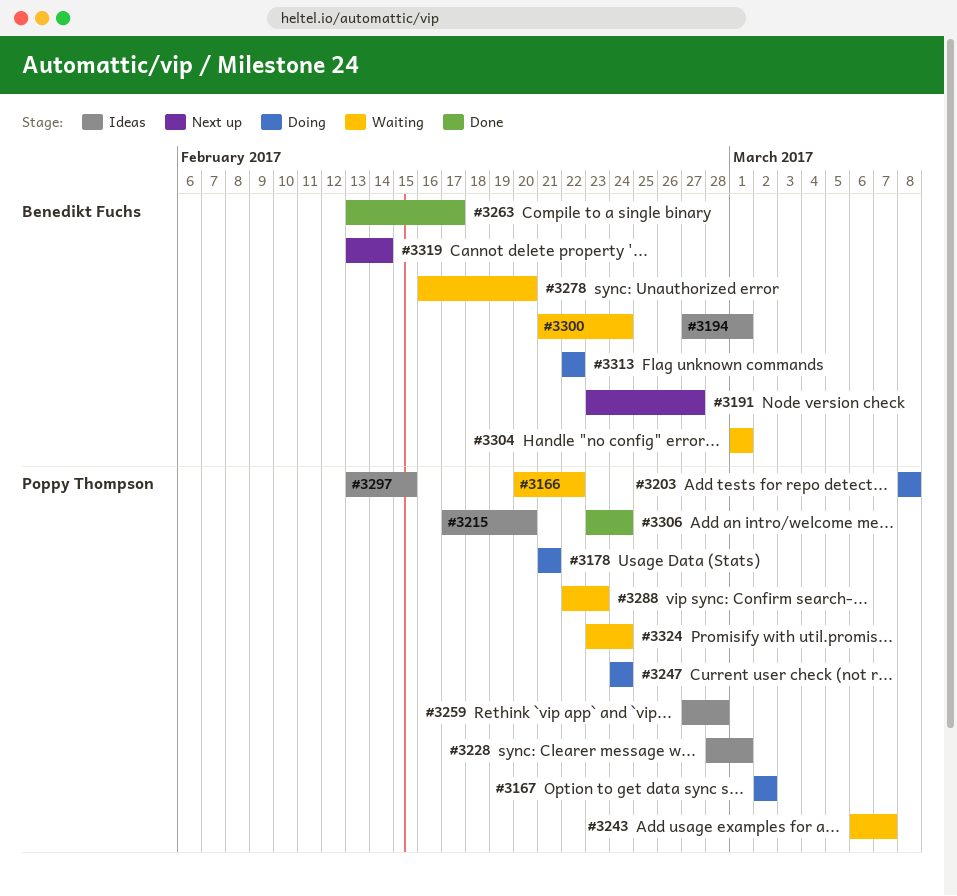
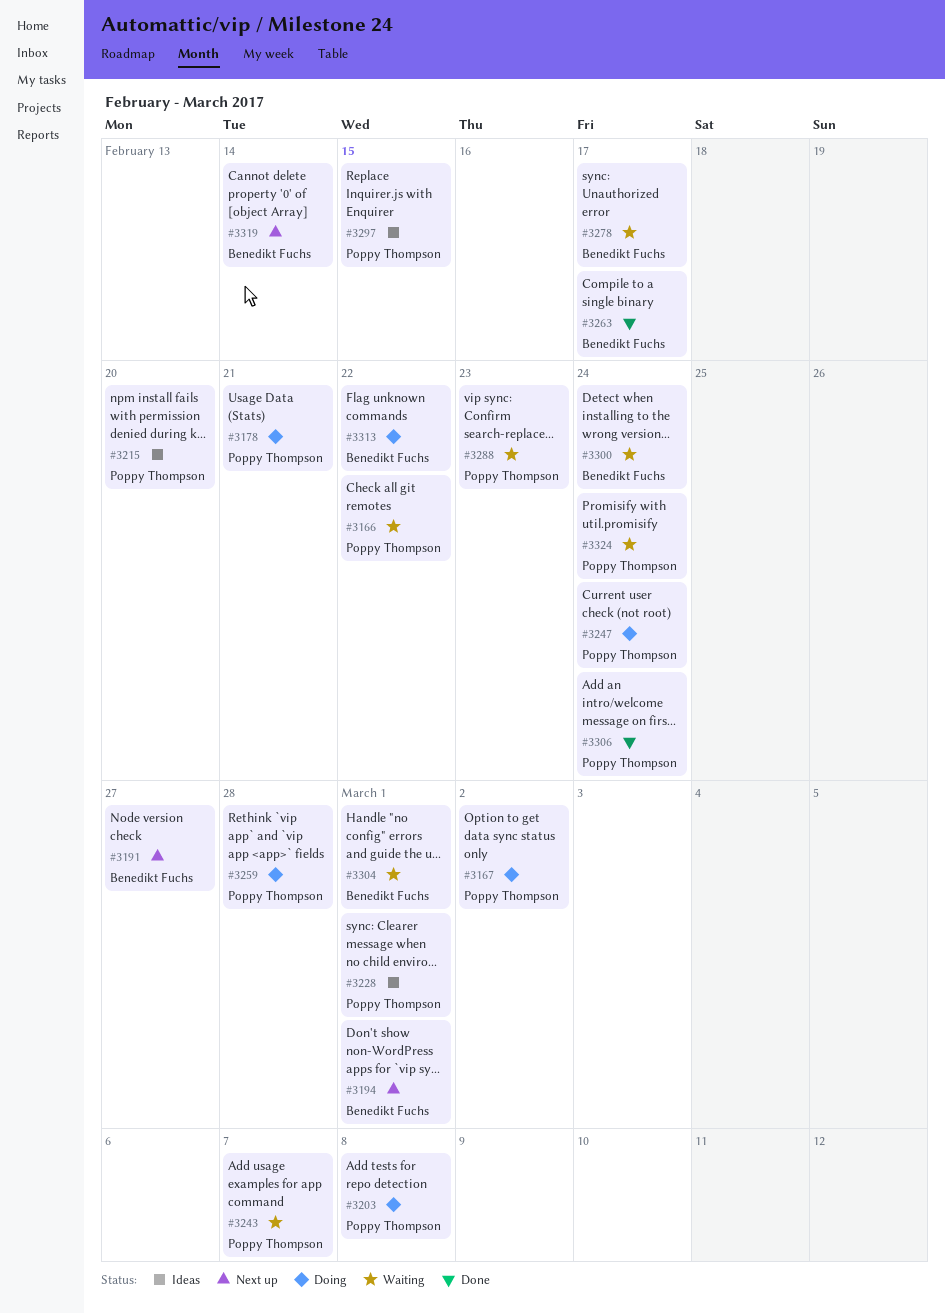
#3194, status: Ideas -> Next up
#3259, status: Ideas -> Doing
#3278, due: Feb 20 -> Feb 17

